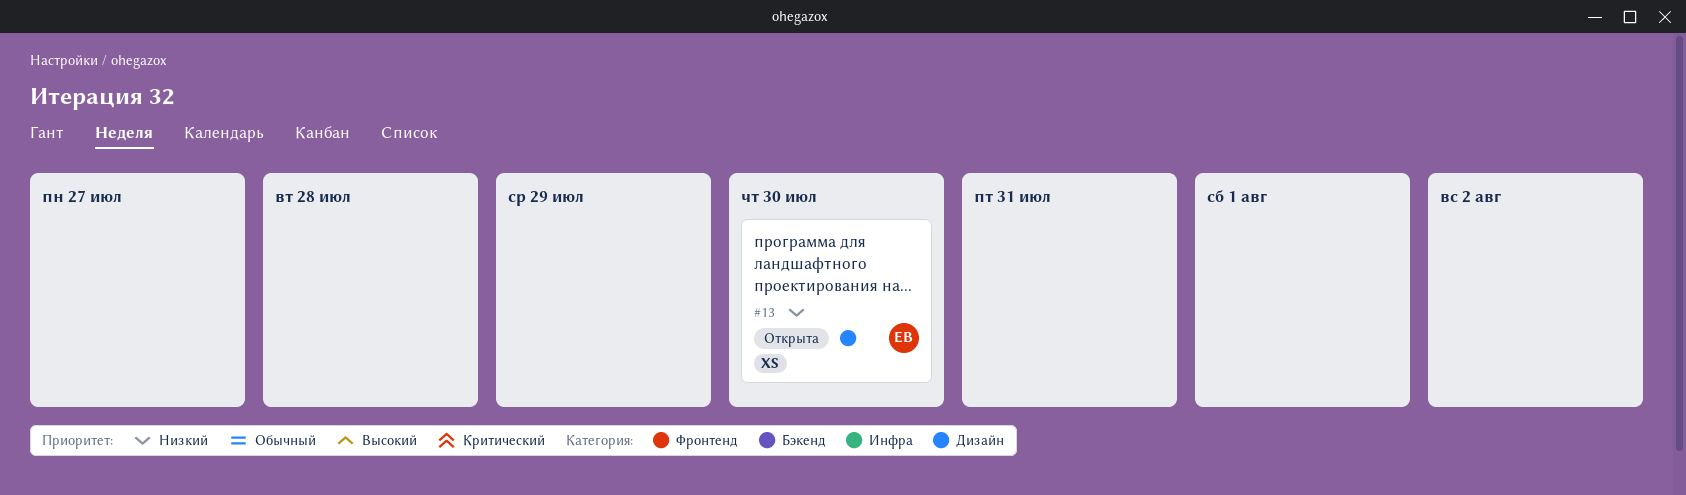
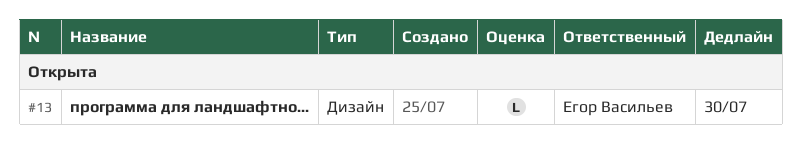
#13, estimate: XS -> L

